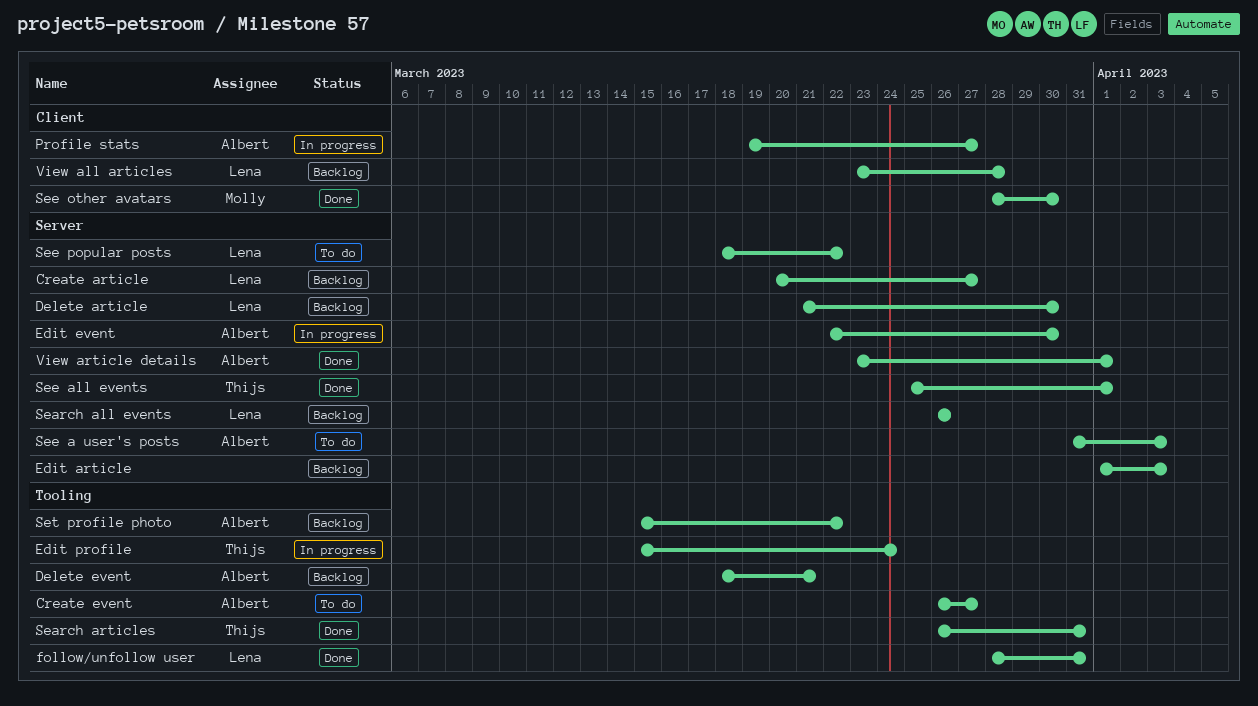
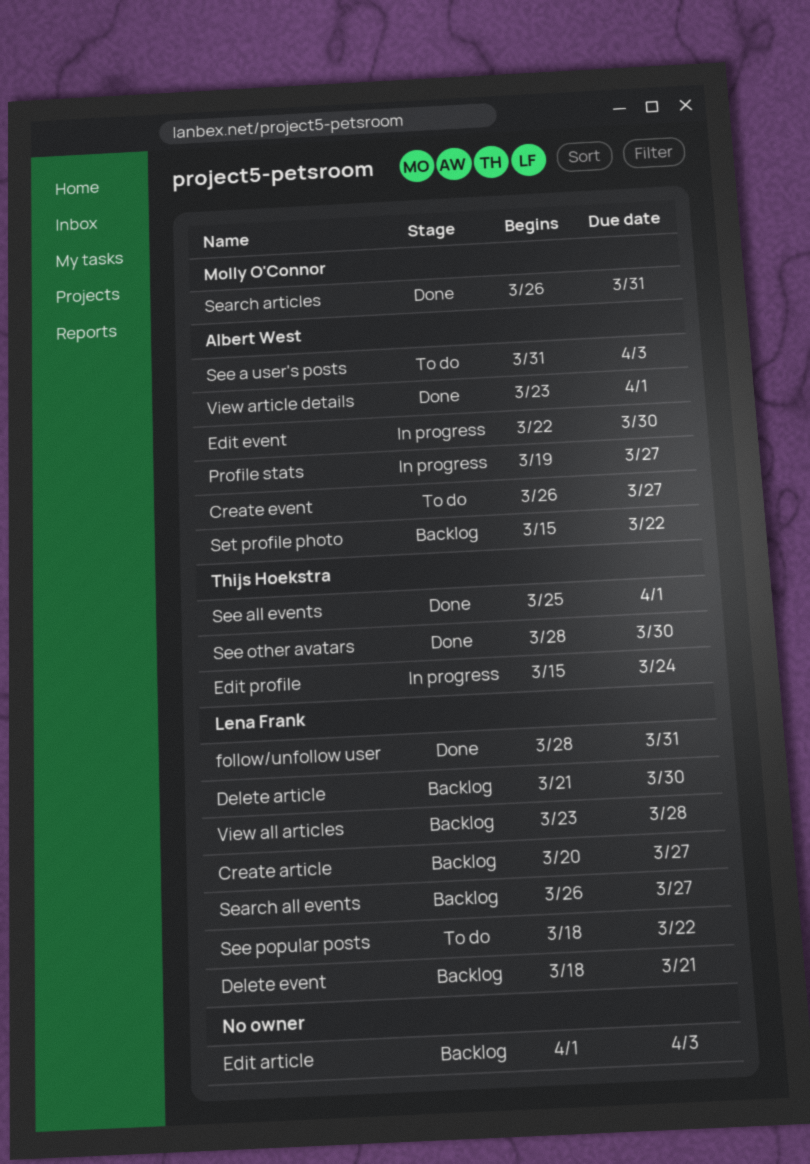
Delete event, owner: Albert West -> Lena Frank
Search all events, due: Mar 26 -> Mar 27
Search articles, owner: Thijs Hoekstra -> Molly O'Connor
See other avatars, owner: Molly O'Connor -> Thijs Hoekstra

